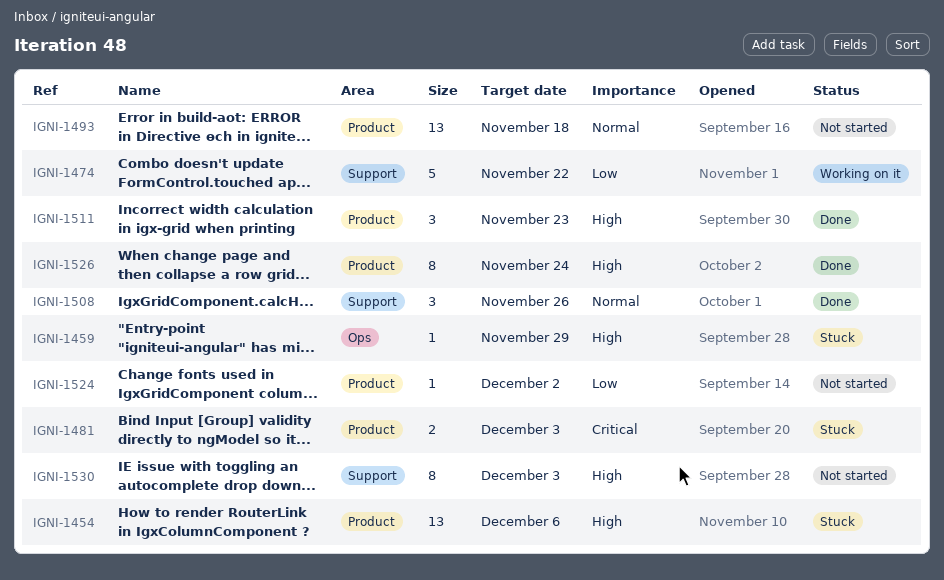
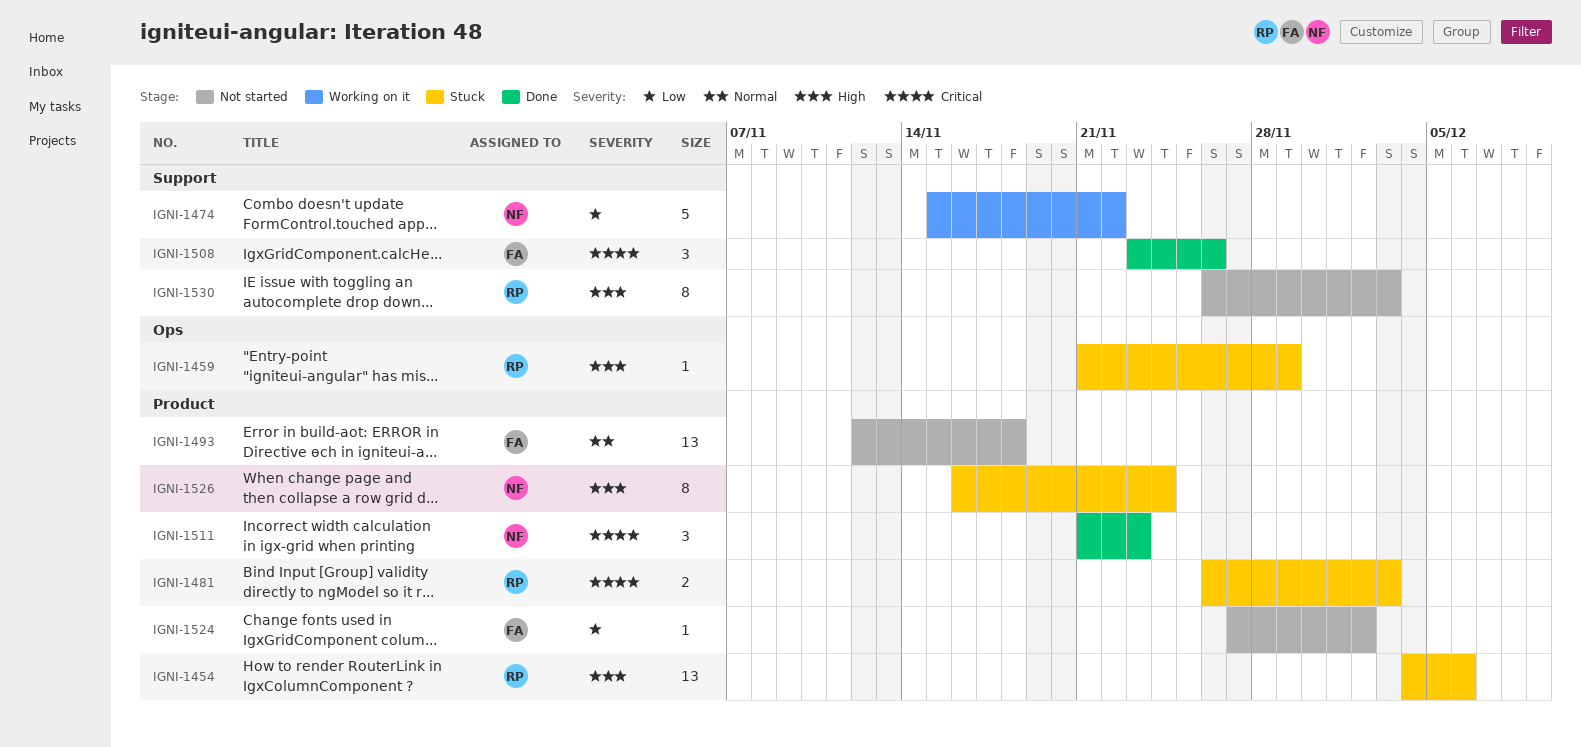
IGNI-1508, priority: Normal -> Critical
IGNI-1511, priority: High -> Critical
IGNI-1526, status: Done -> Stuck

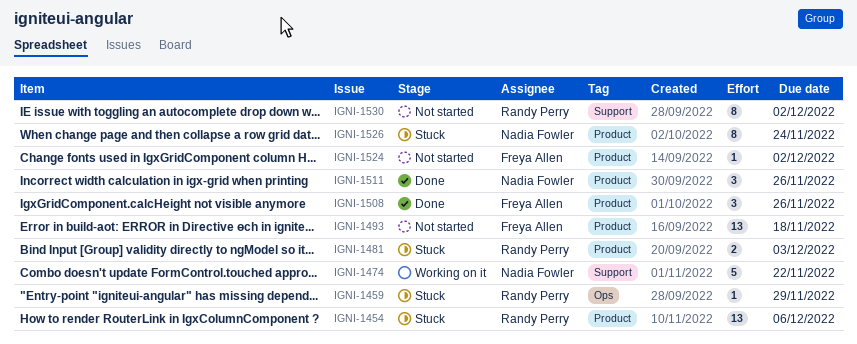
IGNI-1508, label: Support -> Product
IGNI-1511, due: Nov 23 -> Nov 26
IGNI-1530, due: Dec 3 -> Dec 2

